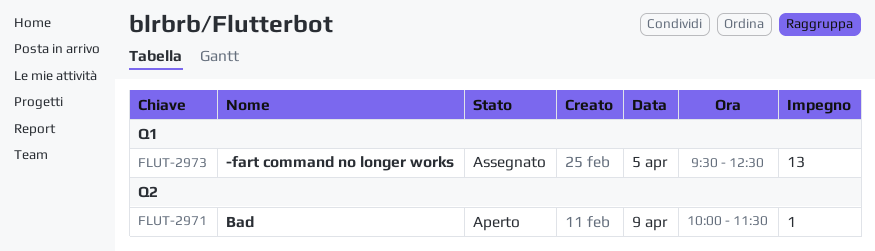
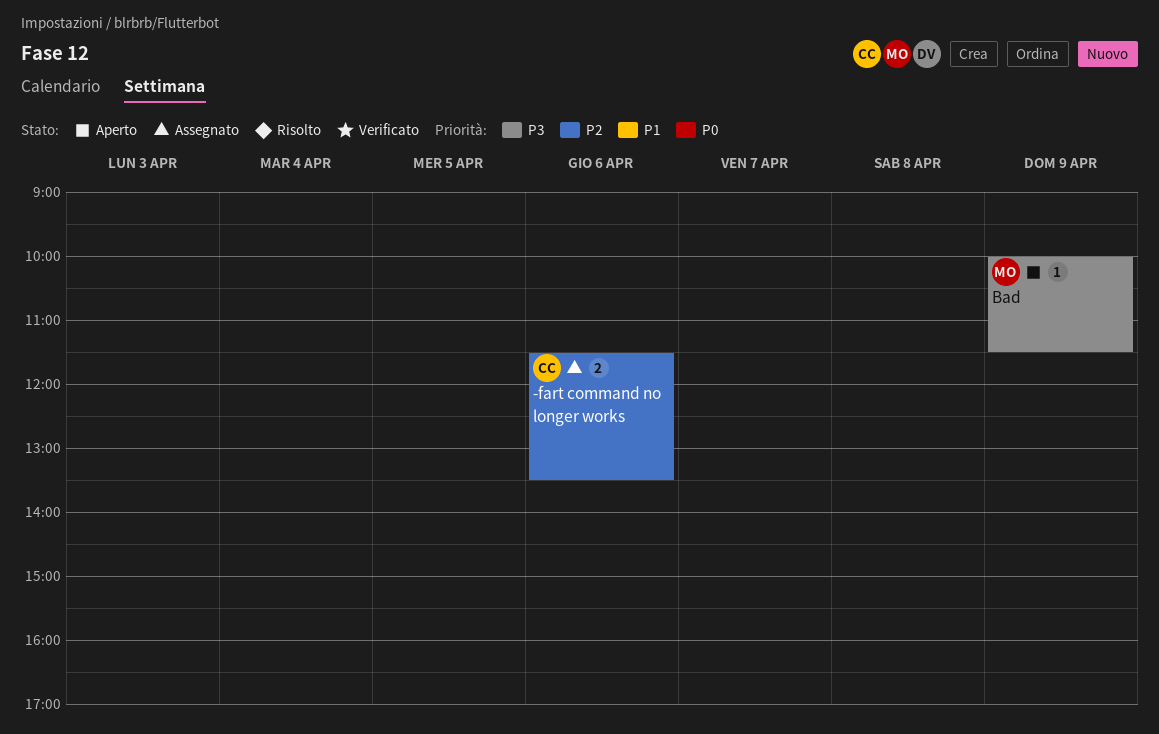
-fart command no longer works, estimate: 13 -> 2
-fart command no longer works, day: Apr 5 -> Apr 6
-fart command no longer works, begins: 09:30 -> 11:30
-fart command no longer works, ends: 12:30 -> 13:30

